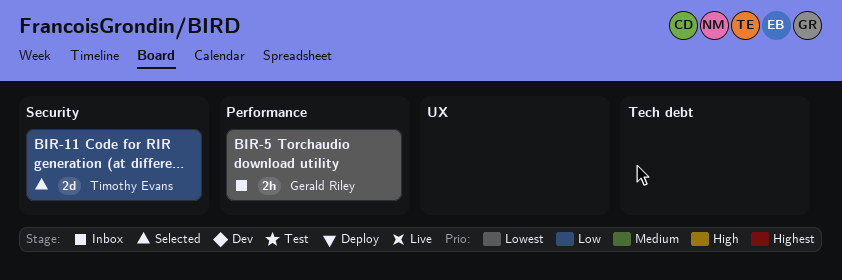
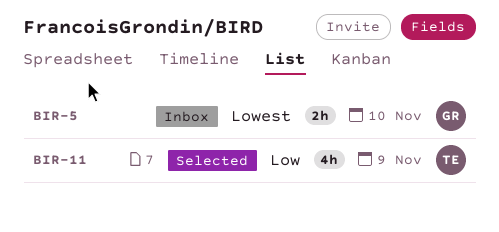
BIR-11, estimate: 2d -> 4h

